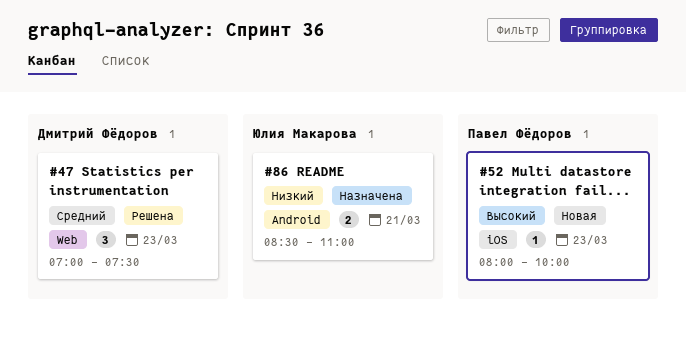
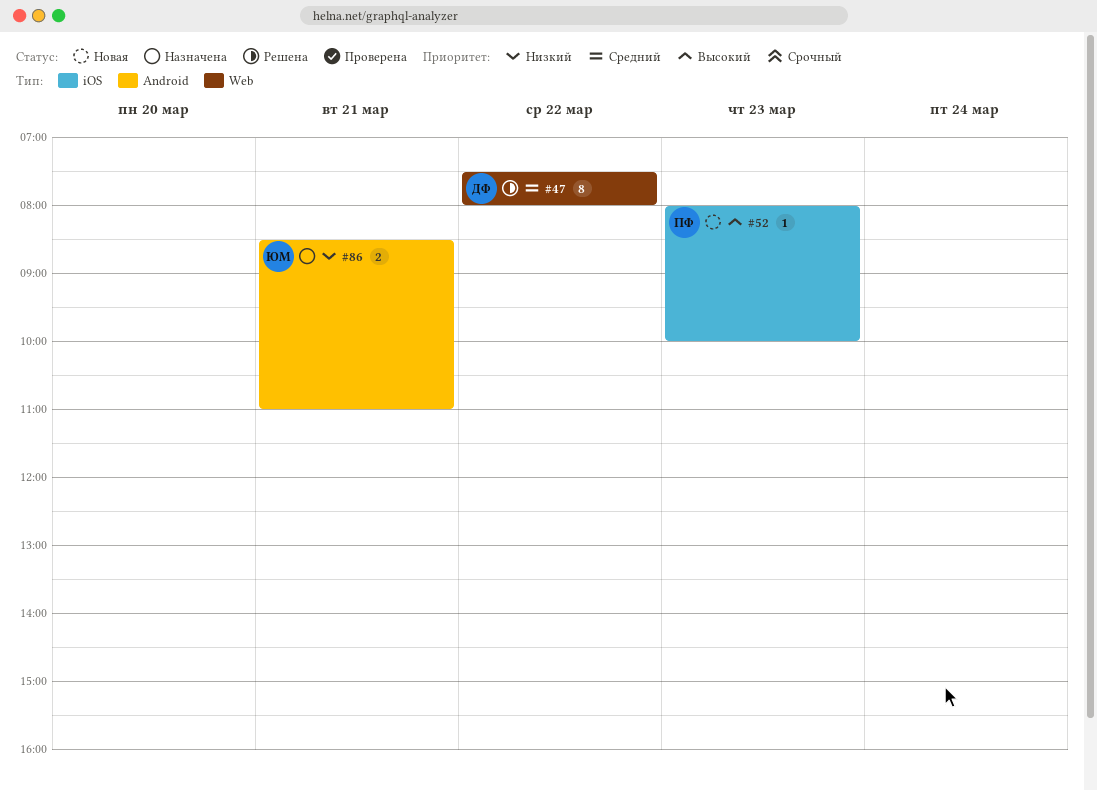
#47, estimate: 3 -> 8
#47, day: Mar 23 -> Mar 22
#47, begins: 07:00 -> 07:30
#47, ends: 07:30 -> 08:00

